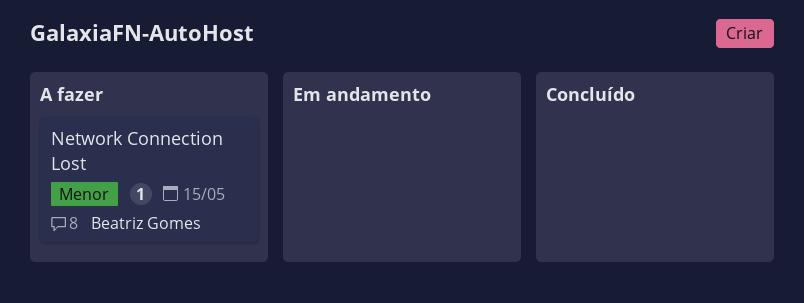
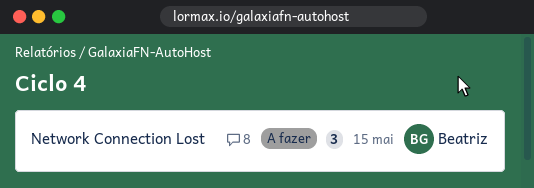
Network Connection Lost, estimate: 1 -> 3

